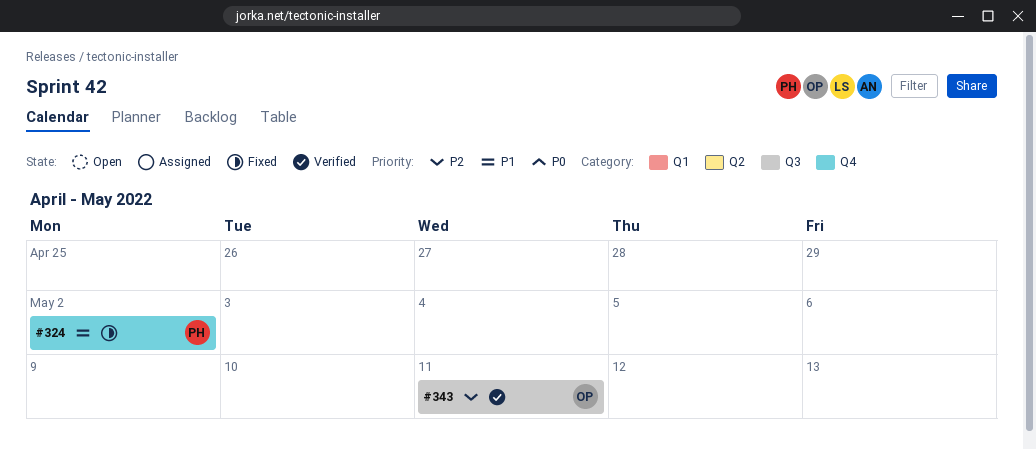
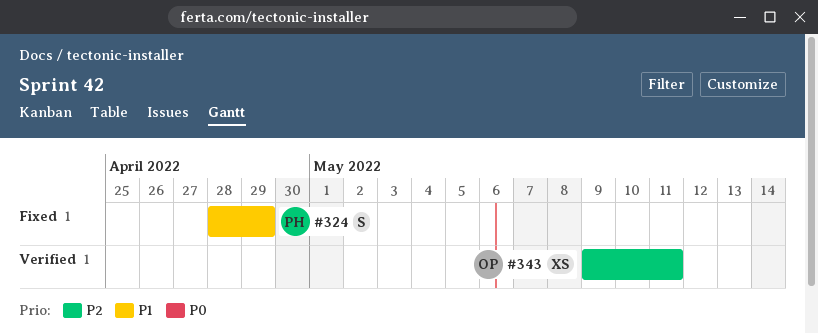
#324, due: May 2 -> Apr 29

